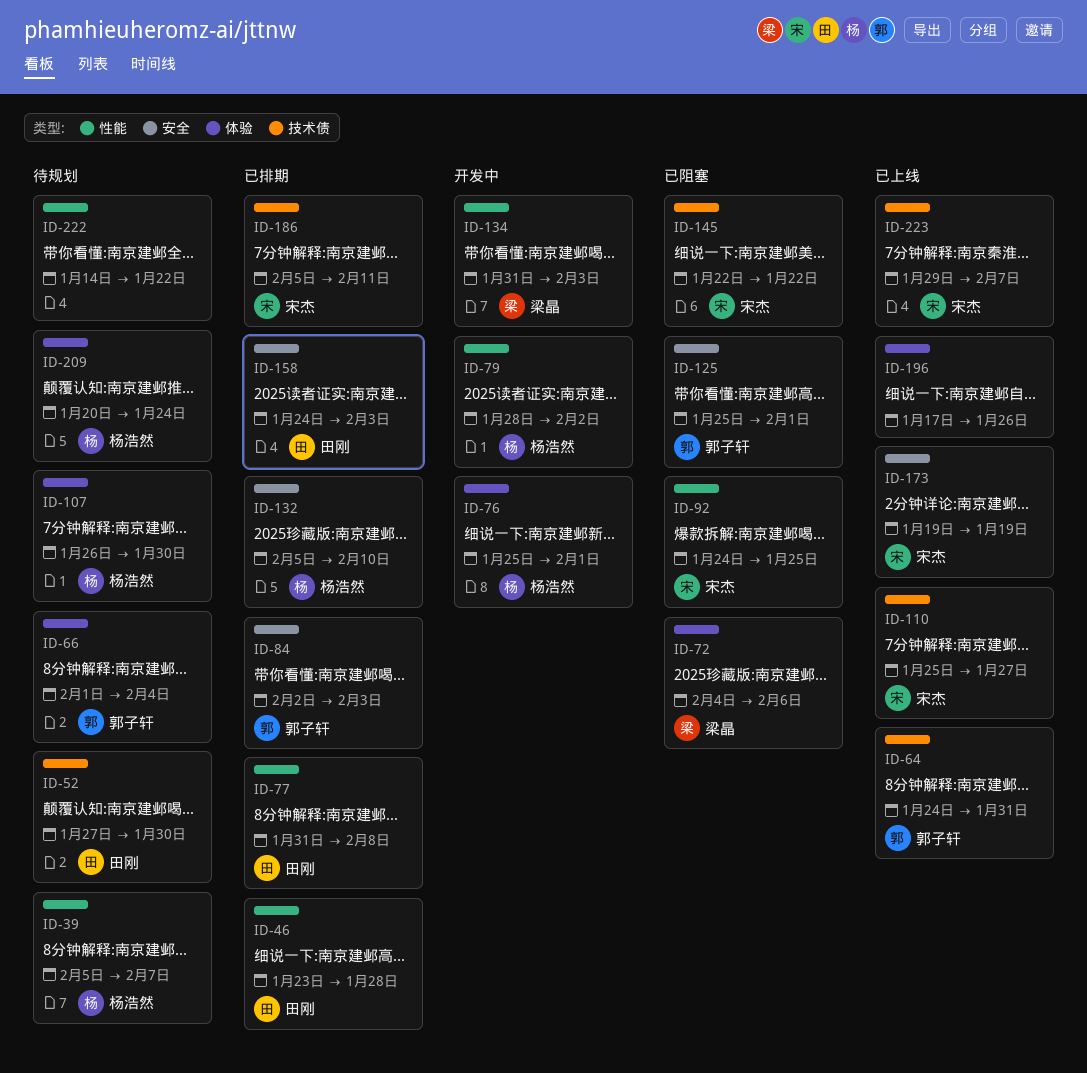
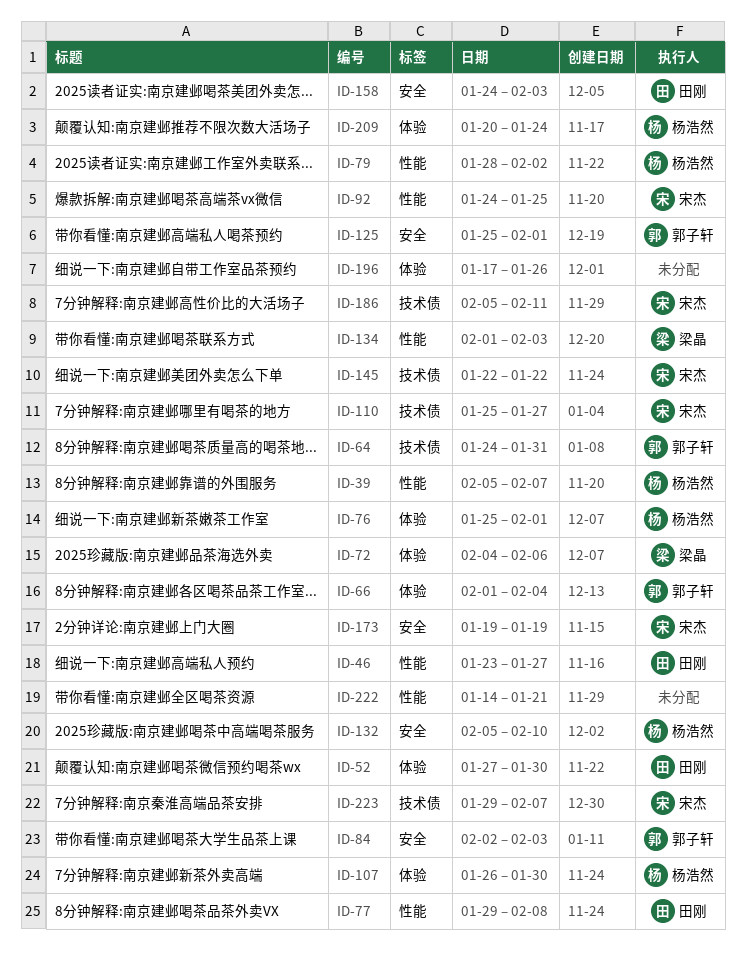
ID-46, due: Jan 28 -> Jan 27
ID-52, label: 技术债 -> 体验
ID-77, start: Jan 31 -> Jan 29
ID-134, start: Jan 31 -> Feb 1
ID-222, due: Jan 22 -> Jan 21

